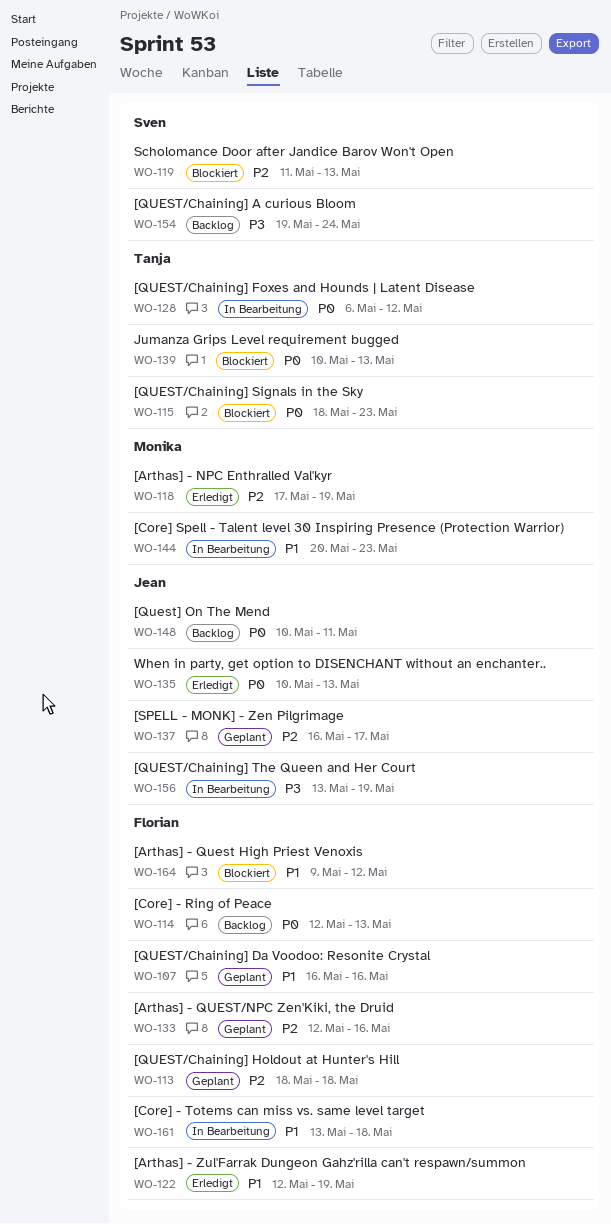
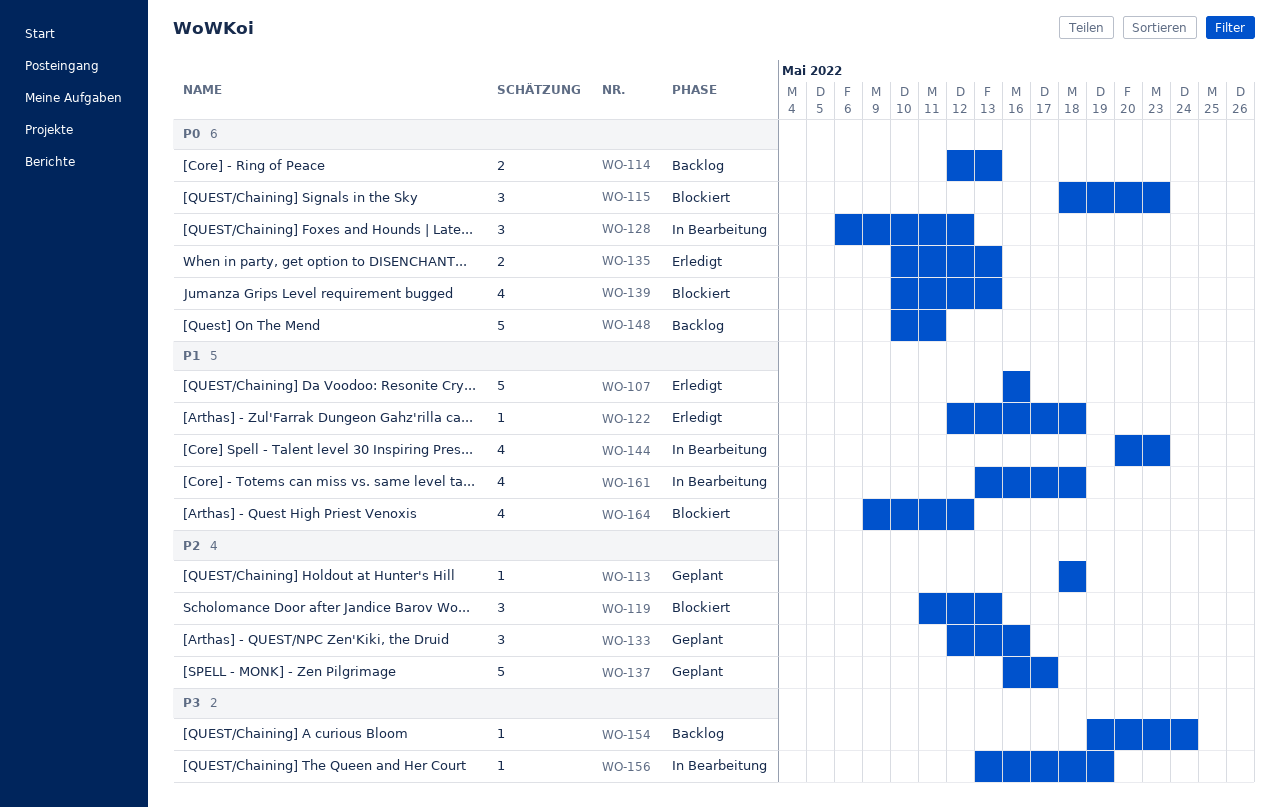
WO-107, status: Geplant -> Erledigt
WO-118: present -> none
WO-122, due: May 19 -> May 18

